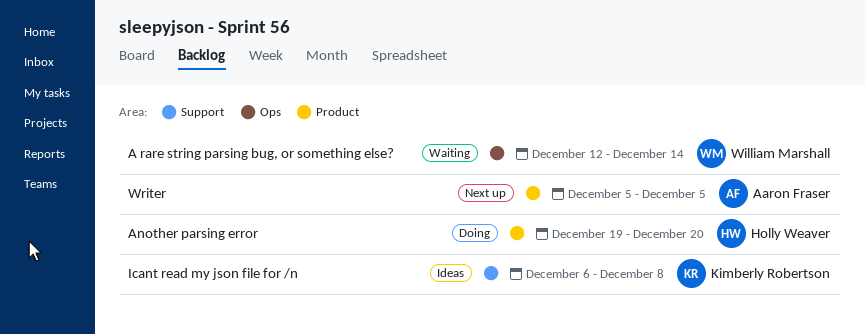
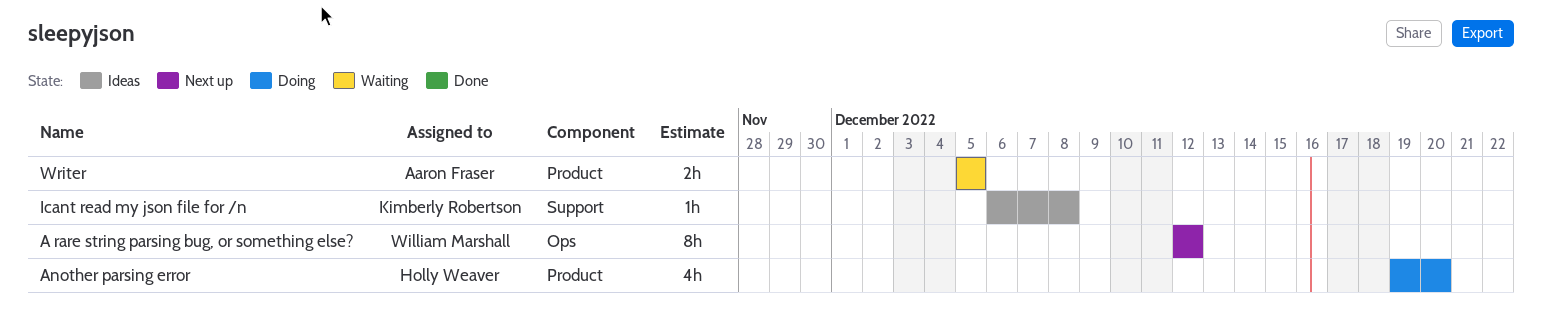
A rare string parsing bug, or something else?, status: Waiting -> Next up
A rare string parsing bug, or something else?, due: Dec 14 -> Dec 12
Writer, status: Next up -> Waiting

